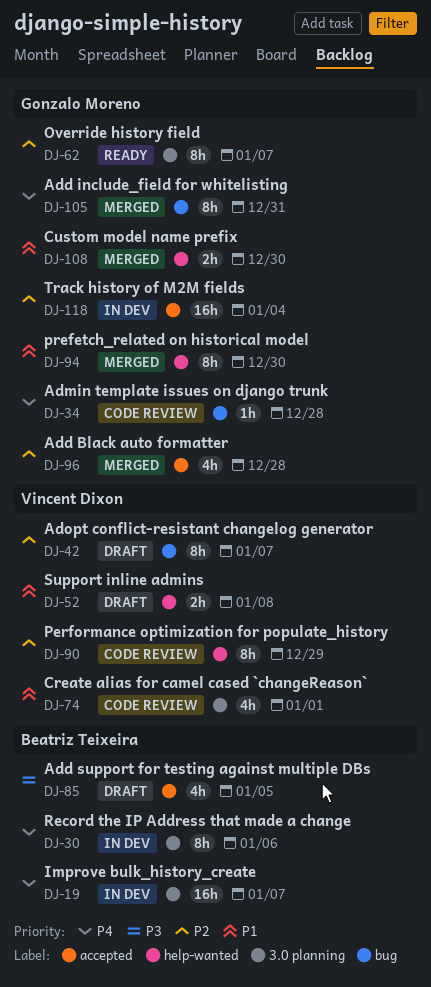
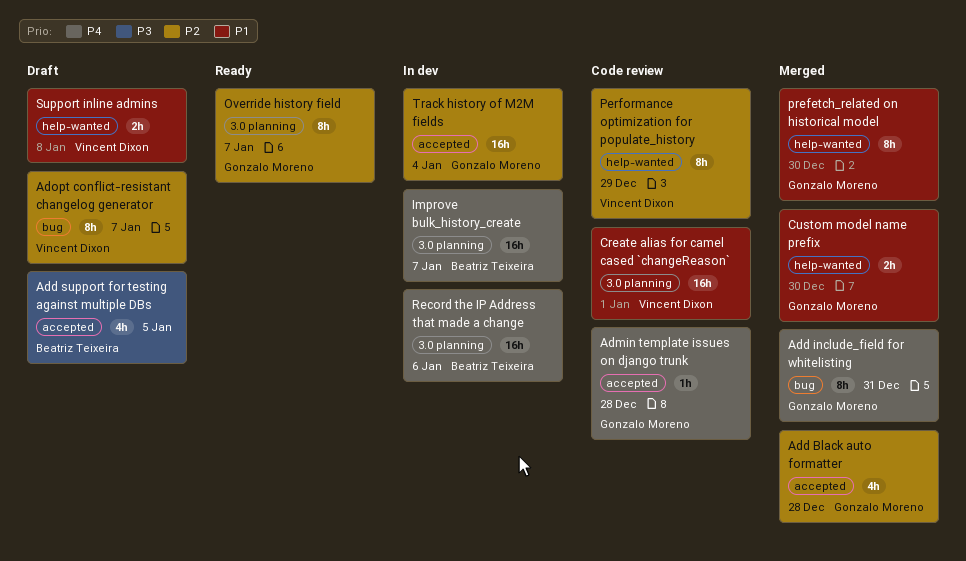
Admin template issues on django trunk, label: bug -> accepted
Create alias for camel cased `changeReason`, estimate: 4h -> 16h
Record the IP Address that made a change, estimate: 8h -> 16h

